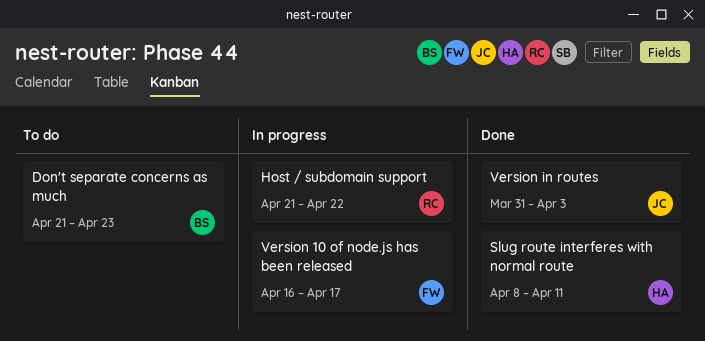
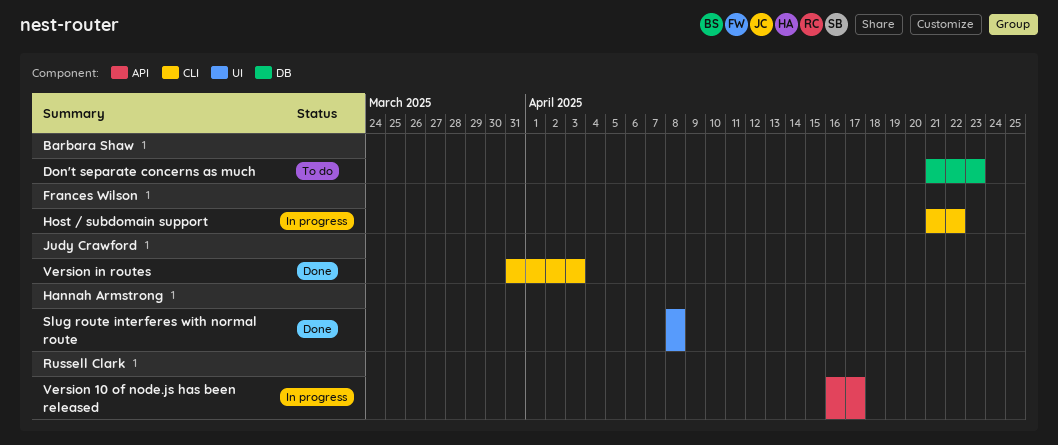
Host / subdomain support, owner: Russell Clark -> Frances Wilson
Slug route interferes with normal route, due: Apr 11 -> Apr 8
Version 10 of node.js has been released, owner: Frances Wilson -> Russell Clark

